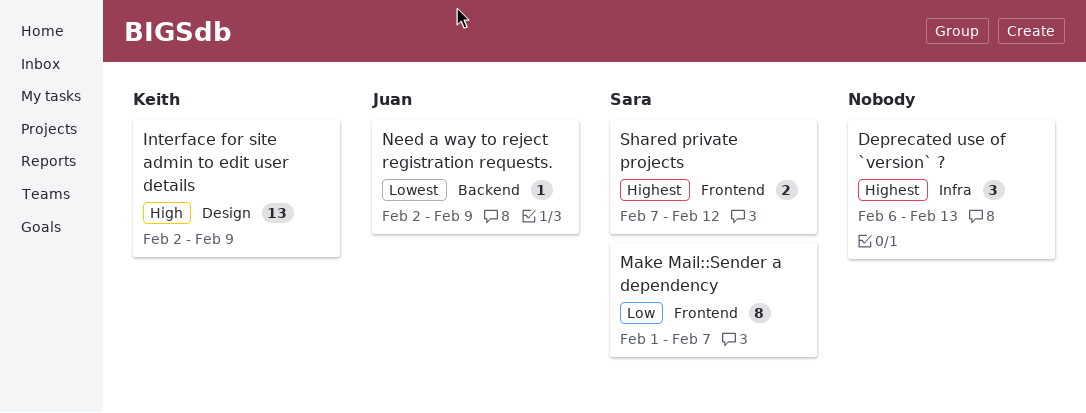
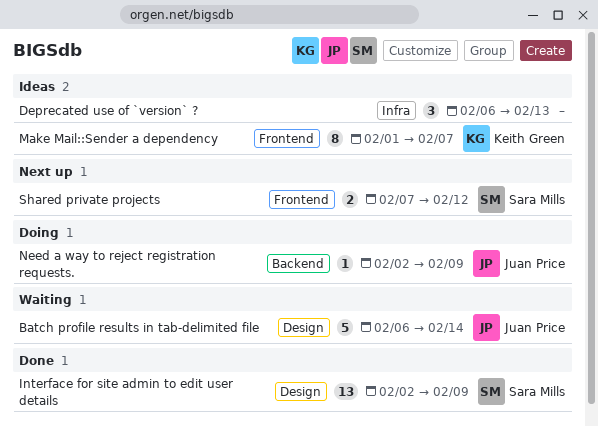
Batch profile results in tab-delimited file: none -> present
Interface for site admin to edit user details, owner: Keith Green -> Sara Mills
Make Mail::Sender a dependency, owner: Sara Mills -> Keith Green

